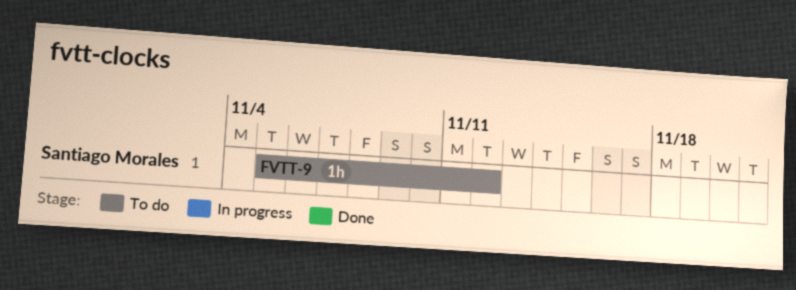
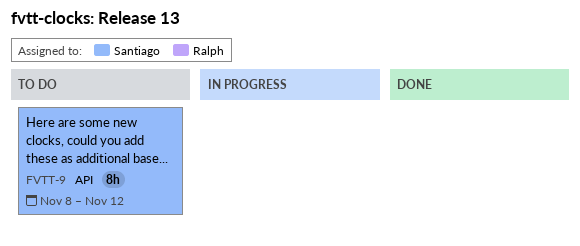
FVTT-9, estimate: 1h -> 8h
FVTT-9, start: Nov 5 -> Nov 8

